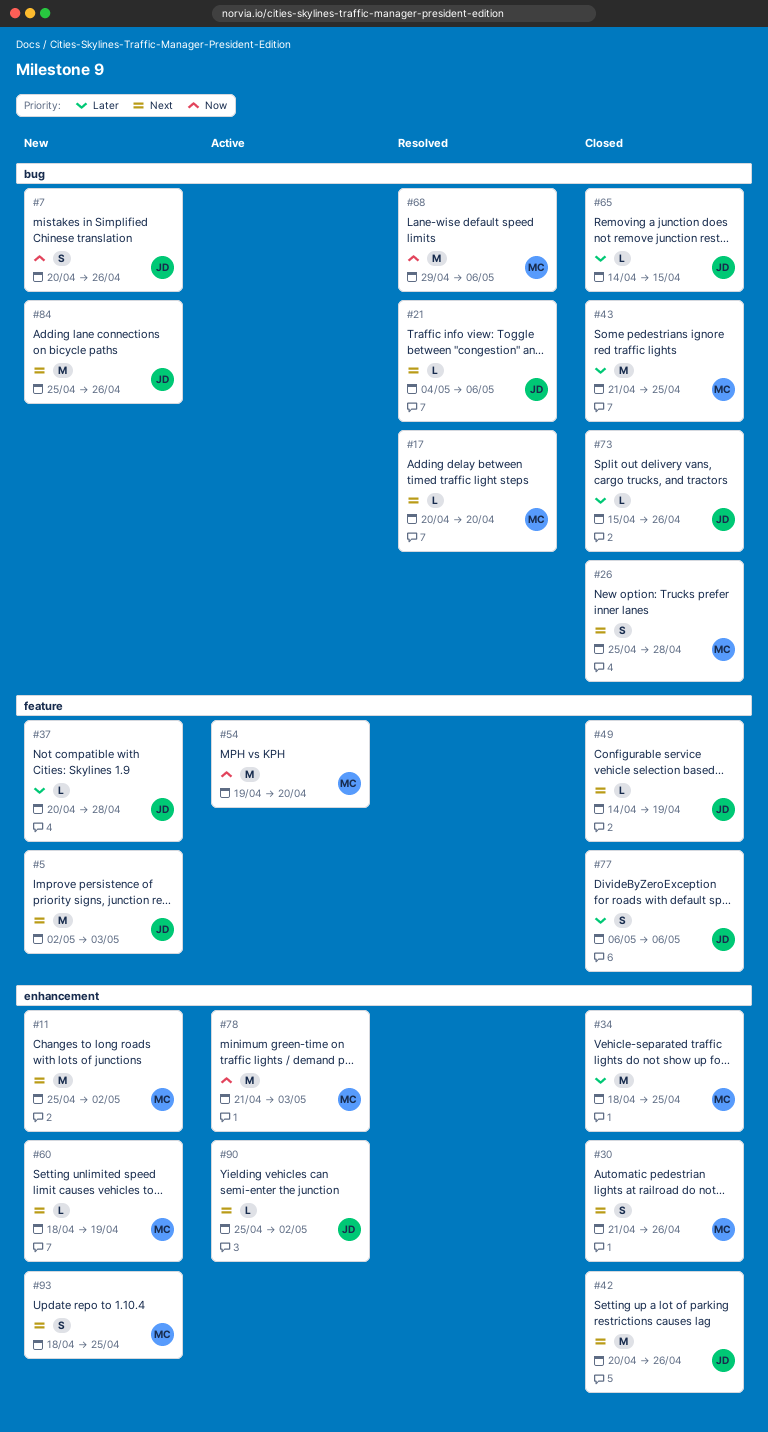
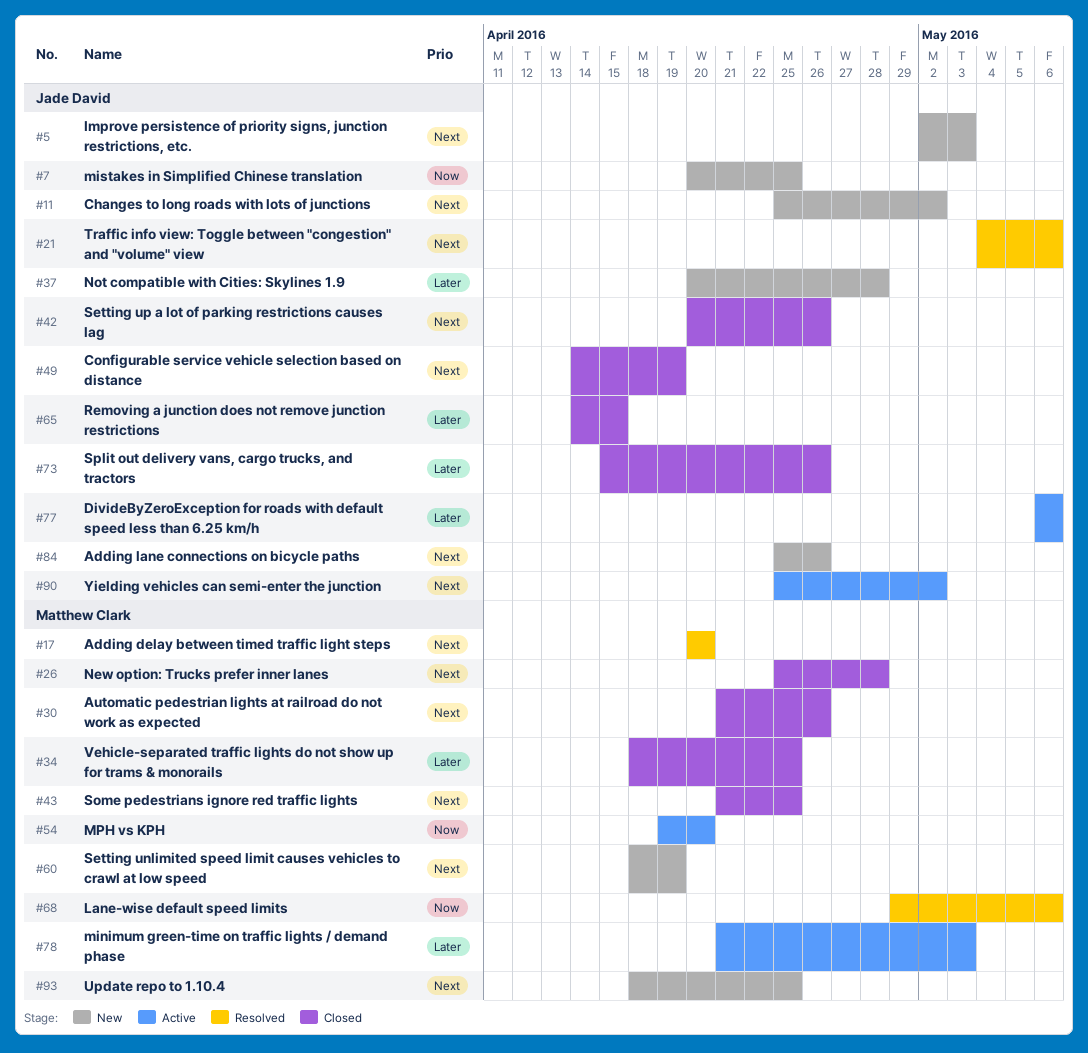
#7, due: Apr 26 -> Apr 25
#11, owner: Matthew Clark -> Jade David
#43, priority: Later -> Next
#77, status: Closed -> Active
#78, priority: Now -> Later

